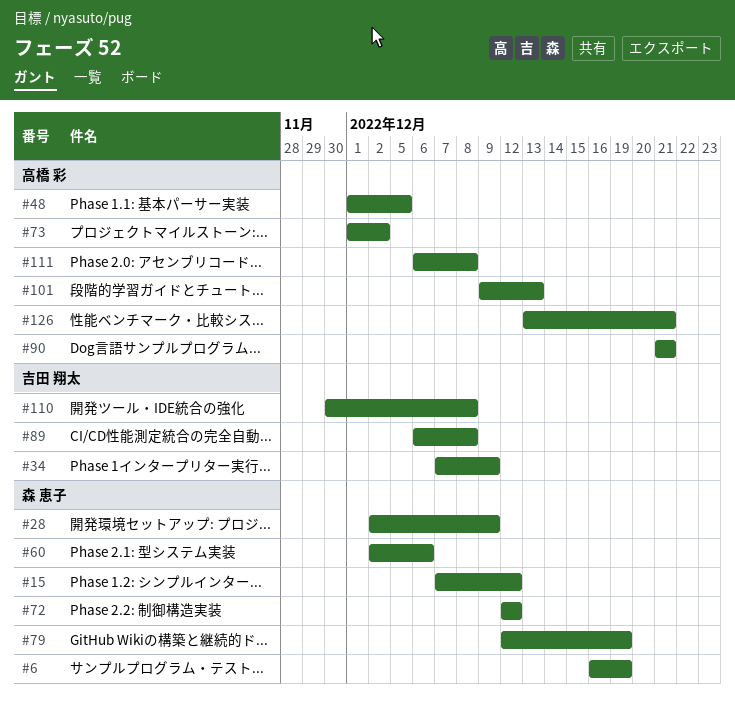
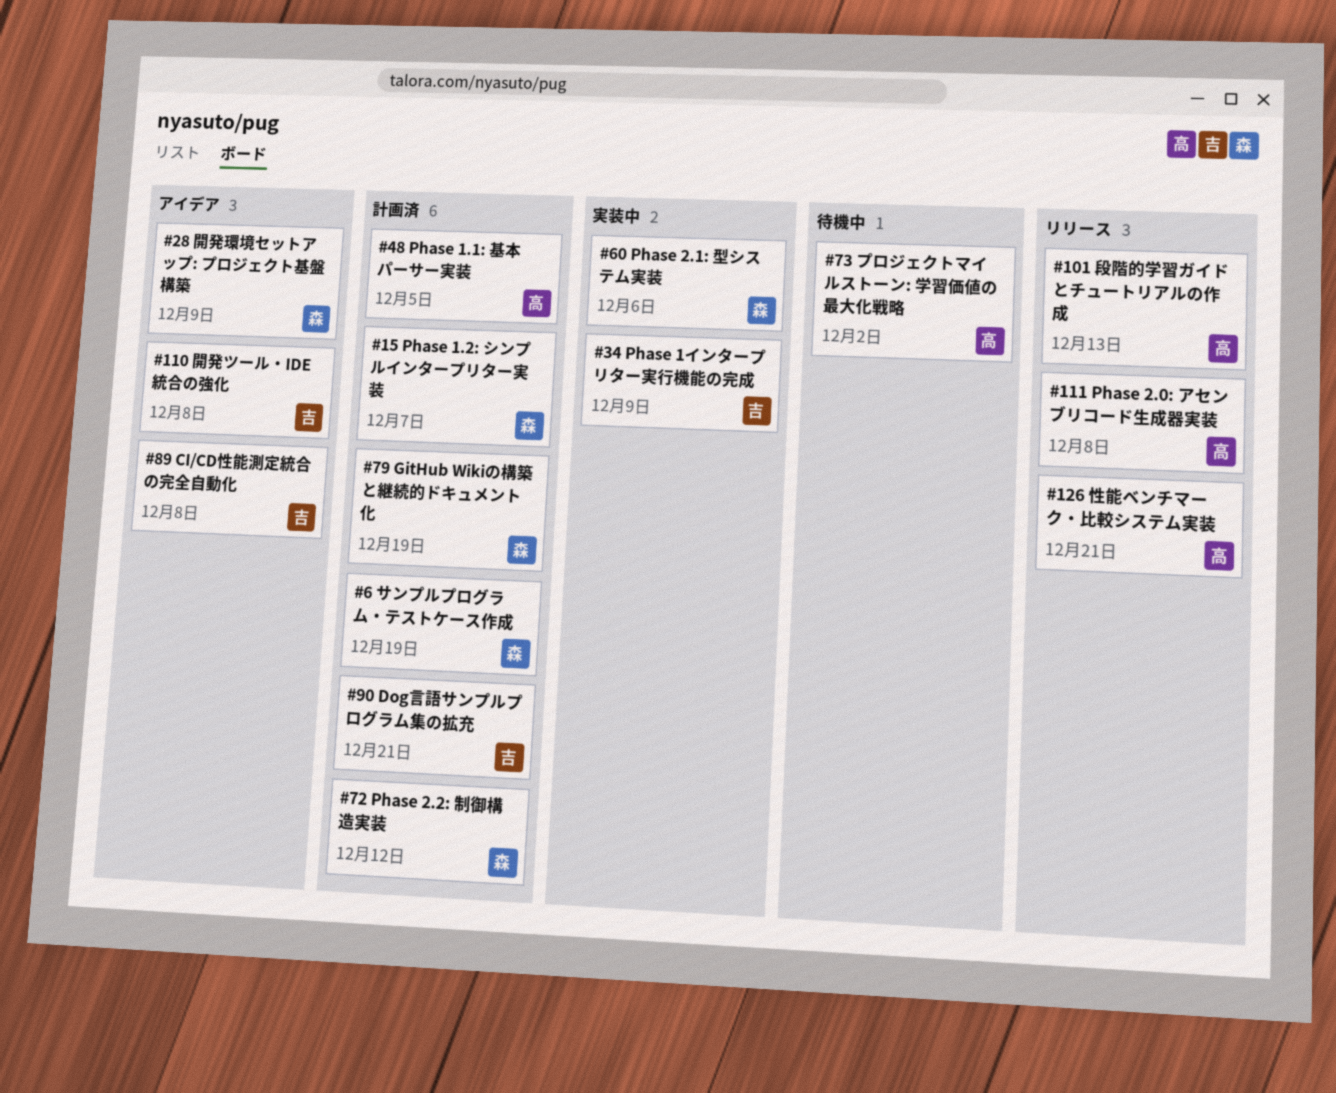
#15, due: Dec 12 -> Dec 7
#90, owner: 高橋 彩 -> 吉田 翔太

